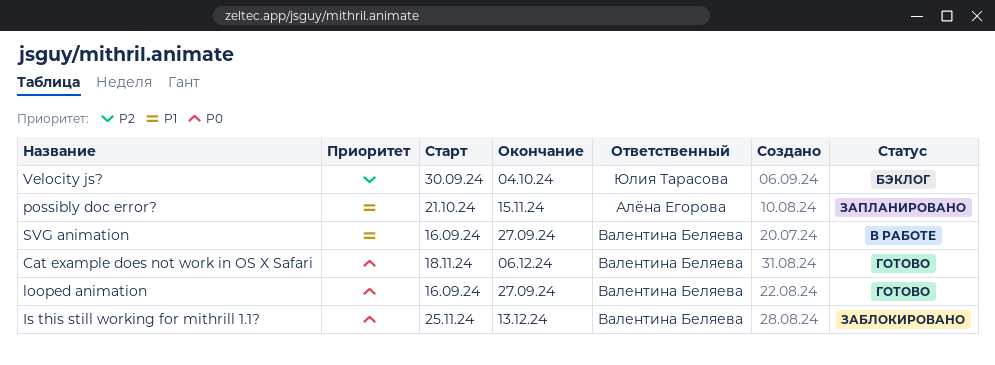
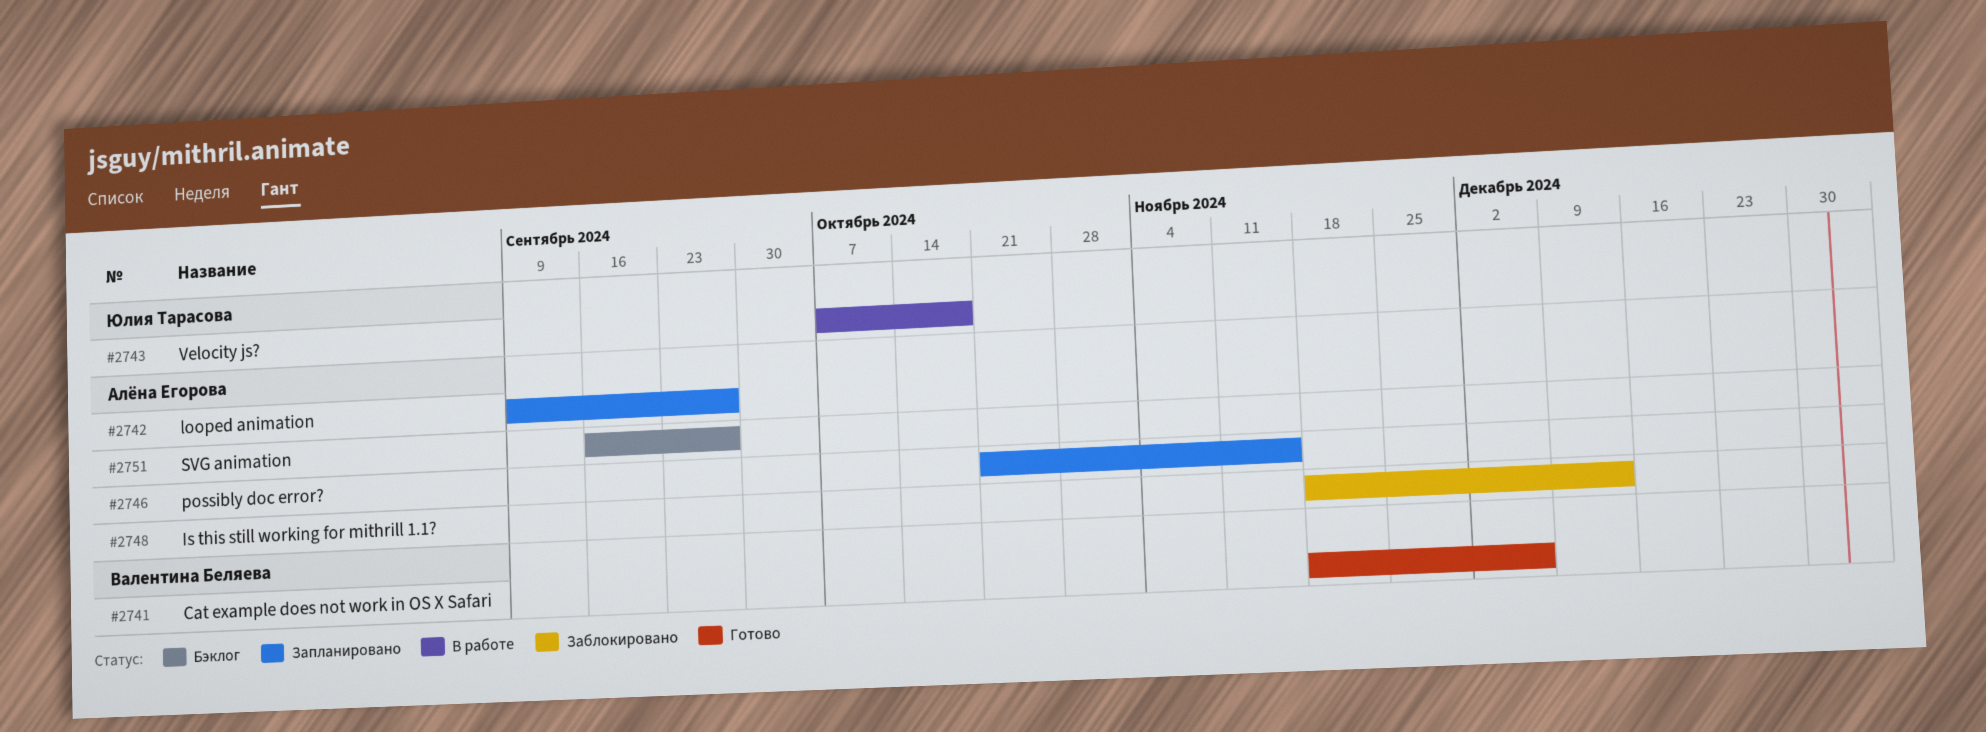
Is this still working for mithrill 1.1?, owner: Валентина Беляева -> Алёна Егорова
Is this still working for mithrill 1.1?, start: Nov 25 -> Nov 18
looped animation, status: Готово -> Запланировано
looped animation, owner: Валентина Беляева -> Алёна Егорова
looped animation, start: Sep 16 -> Sep 9
SVG animation, status: В работе -> Бэклог
SVG animation, owner: Валентина Беляева -> Алёна Егорова
Velocity js?, status: Бэклог -> В работе
Velocity js?, start: Sep 30 -> Oct 7
Velocity js?, due: Oct 4 -> Oct 18

